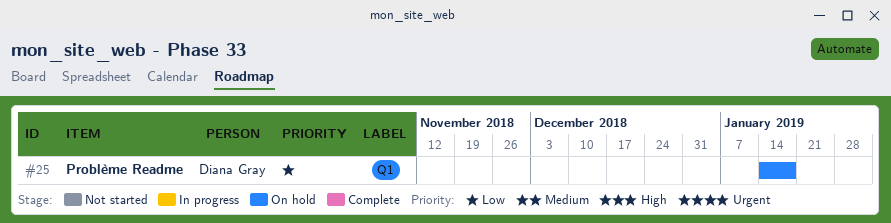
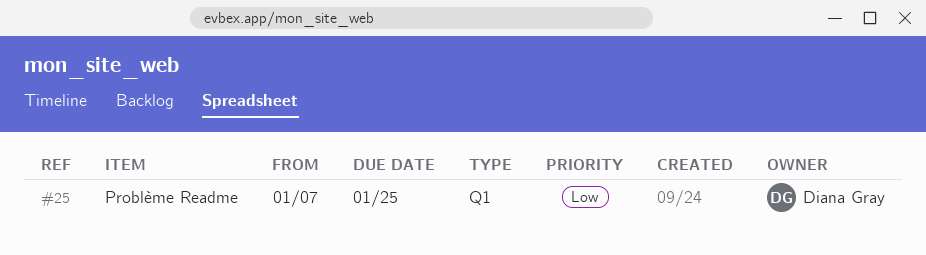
#25, start: Jan 14 -> Jan 7
#25, due: Jan 18 -> Jan 25

